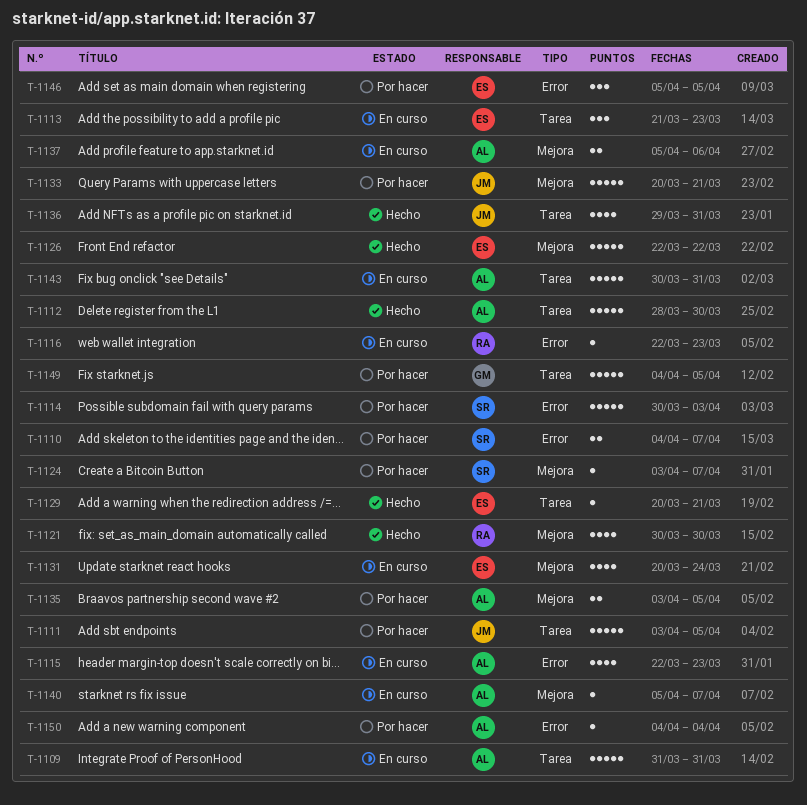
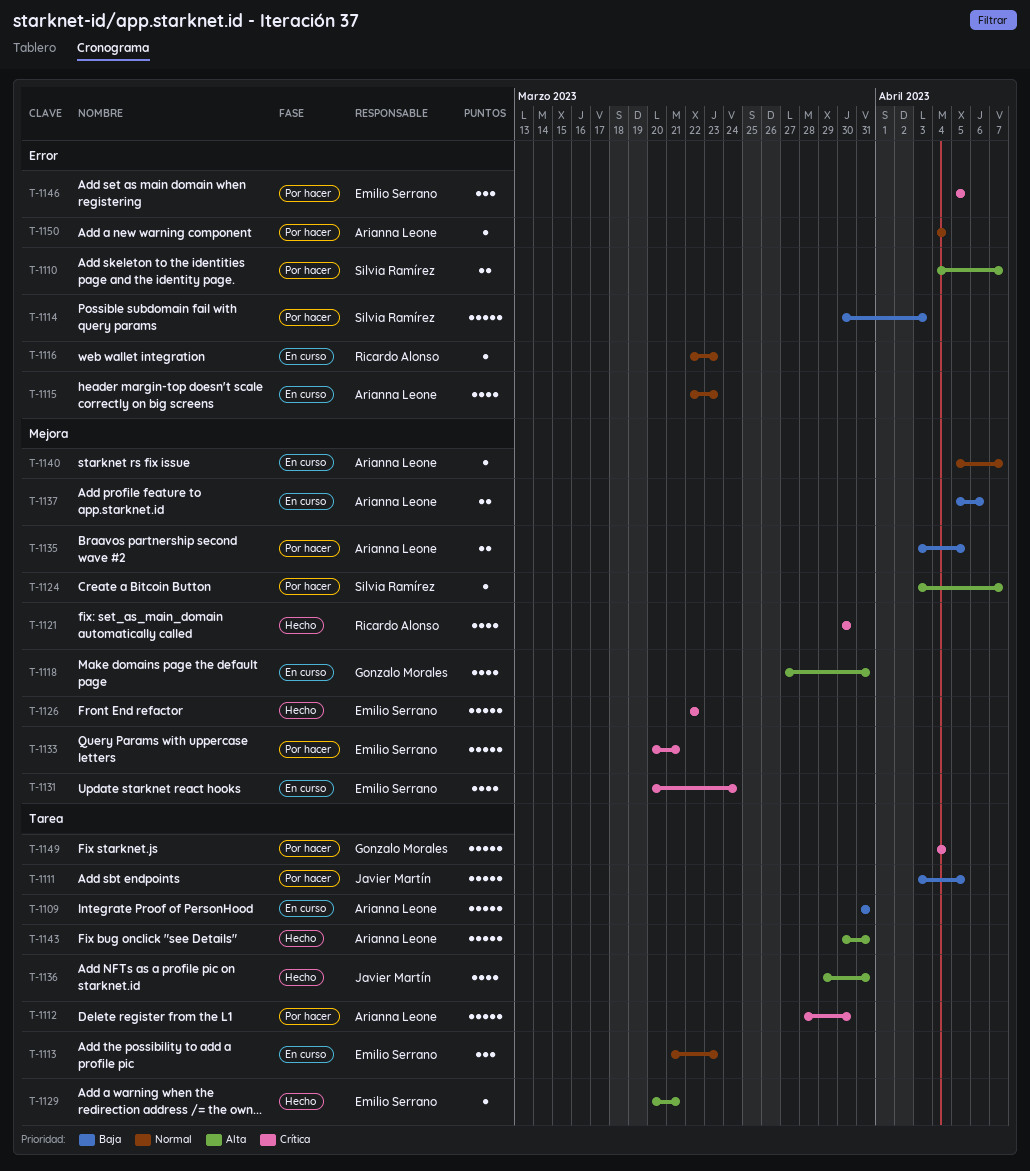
T-1112, status: Hecho -> Por hacer
T-1118: none -> present
T-1133, owner: Javier Martín -> Emilio Serrano
T-1143, status: En curso -> Hecho
T-1149, due: Apr 5 -> Apr 4

